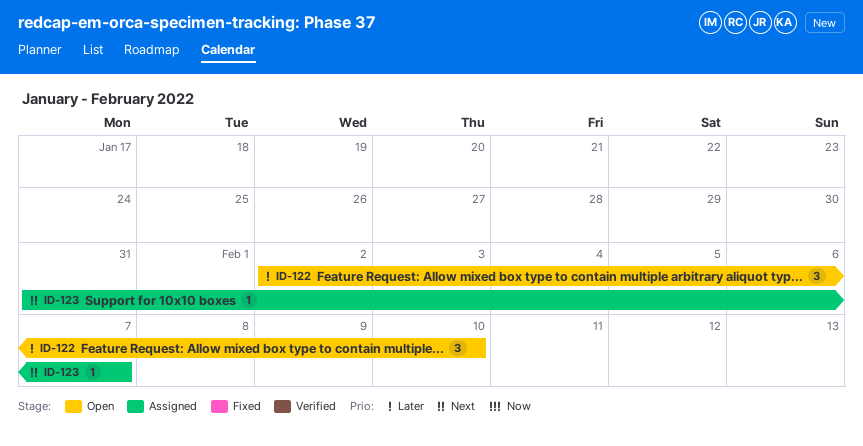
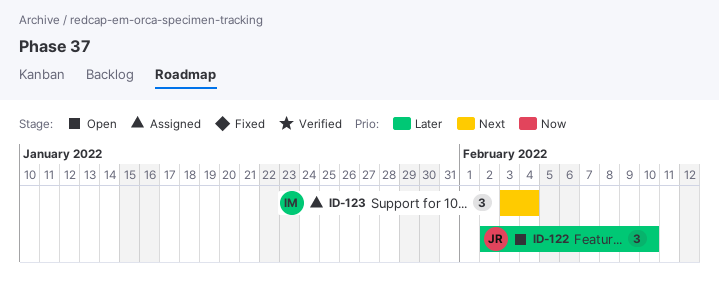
ID-123, estimate: 1 -> 3
ID-123, start: Jan 31 -> Feb 3
ID-123, due: Feb 7 -> Feb 4

